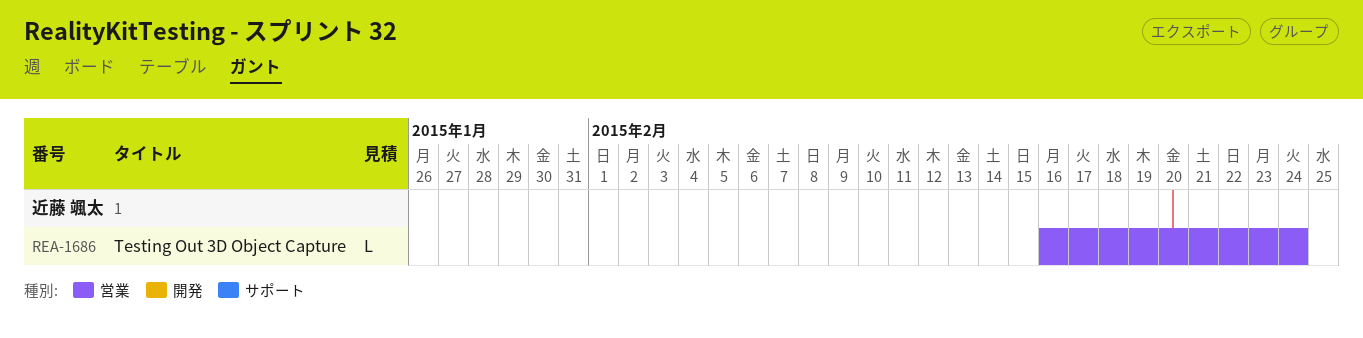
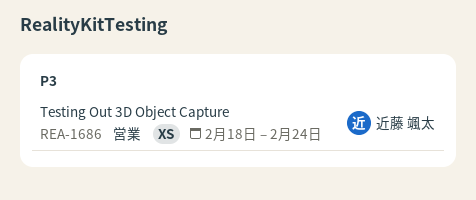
REA-1686, estimate: L -> XS
REA-1686, start: Feb 16 -> Feb 18

